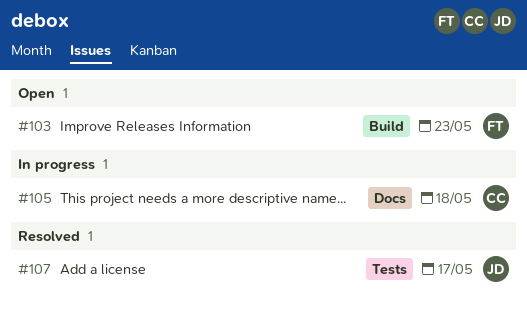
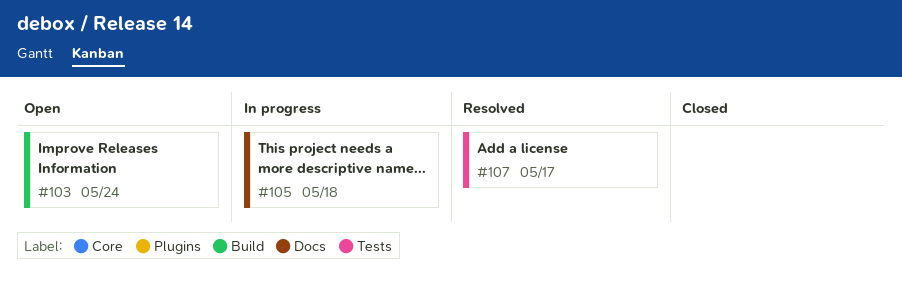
#103, due: May 23 -> May 24

